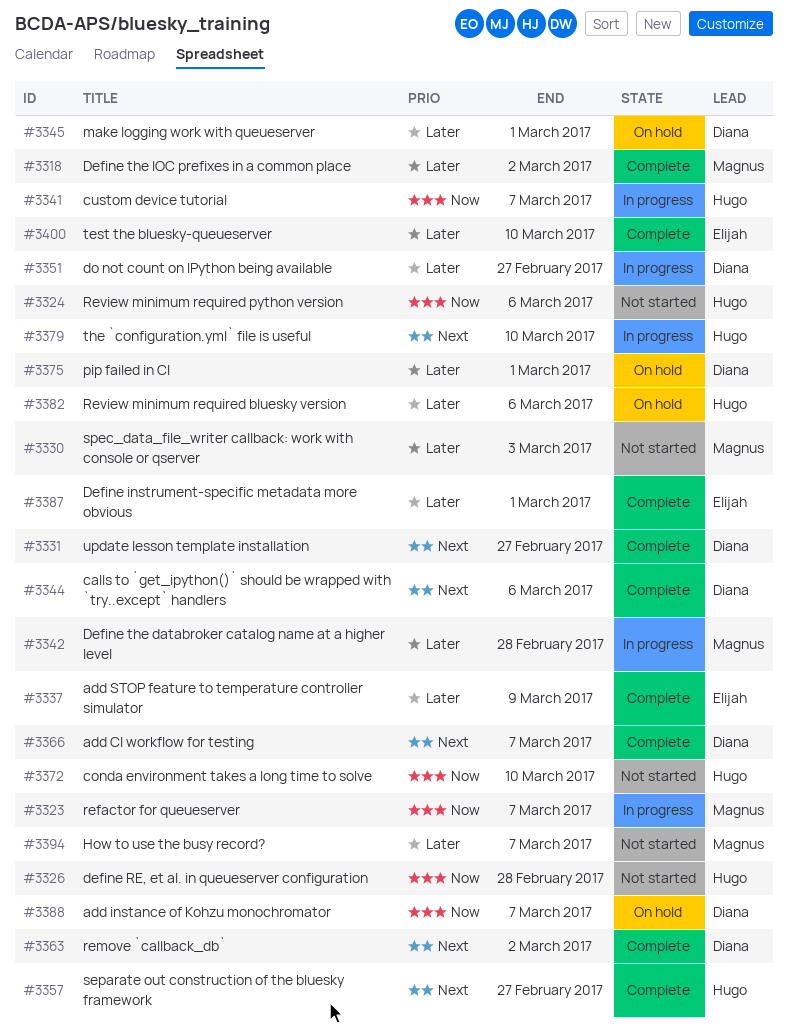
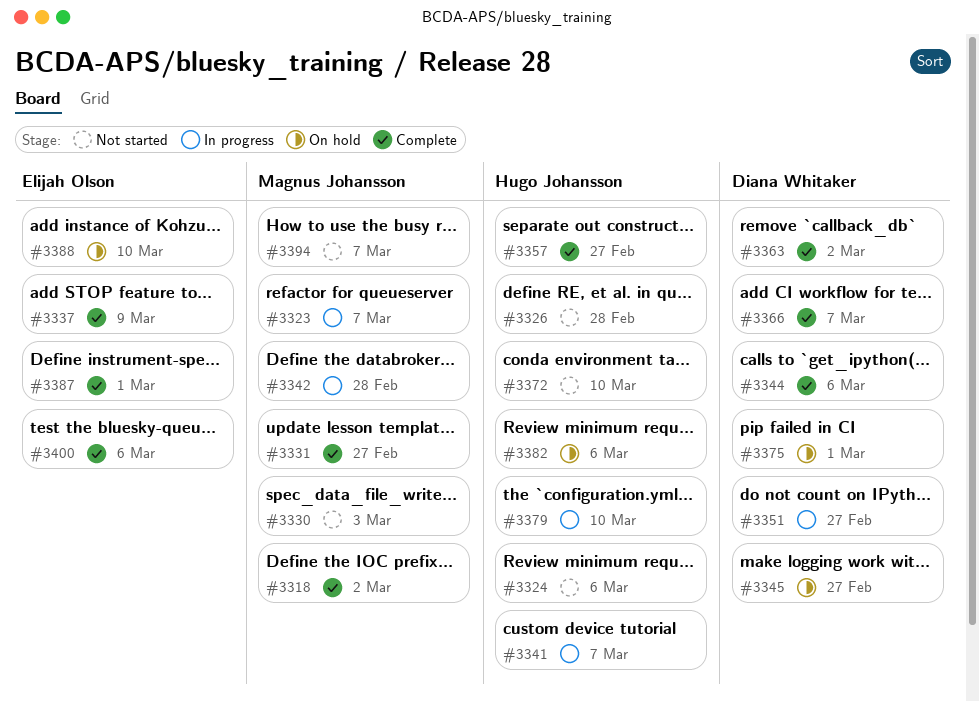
#3331, owner: Diana Whitaker -> Magnus Johansson
#3345, due: Mar 1 -> Feb 27
#3388, owner: Diana Whitaker -> Elijah Olson
#3388, due: Mar 7 -> Mar 10
#3400, due: Mar 10 -> Mar 6

